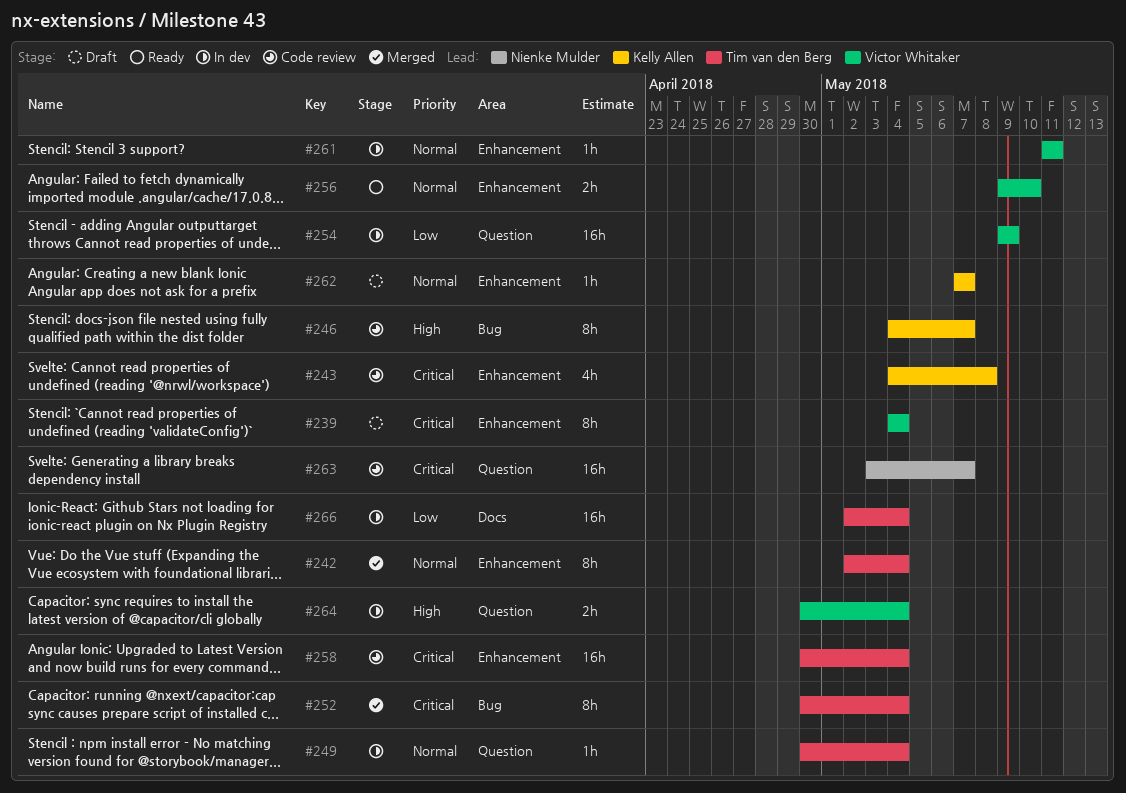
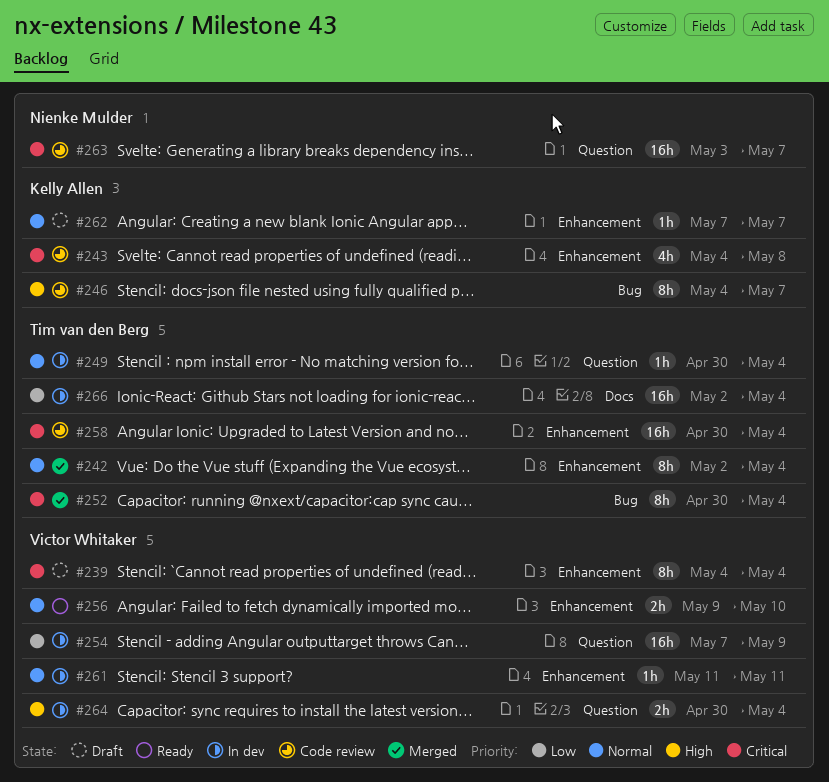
#254, start: May 9 -> May 7

